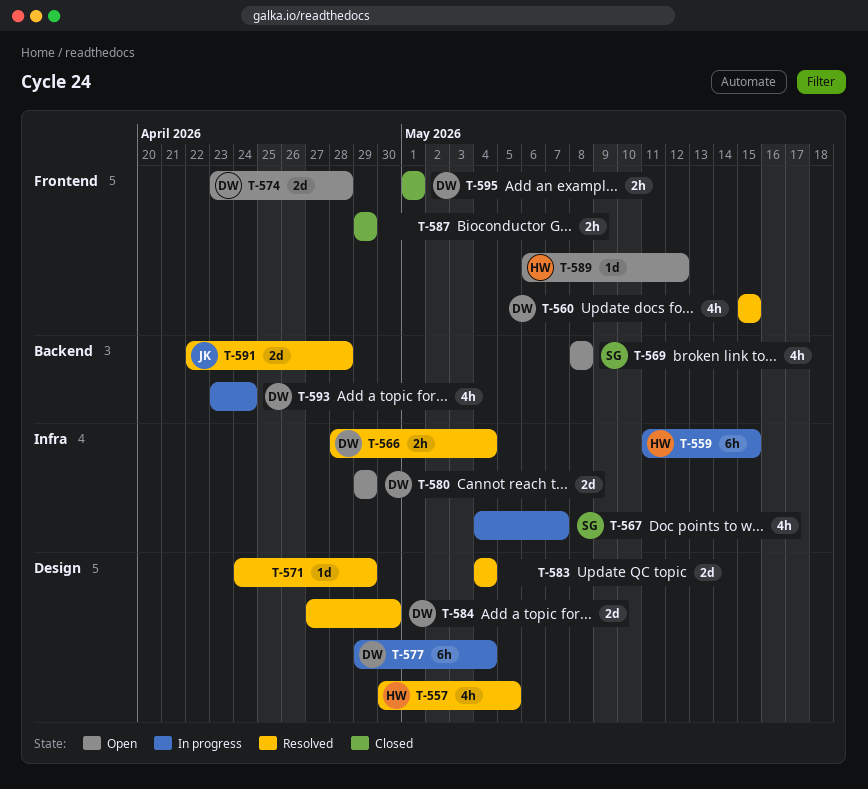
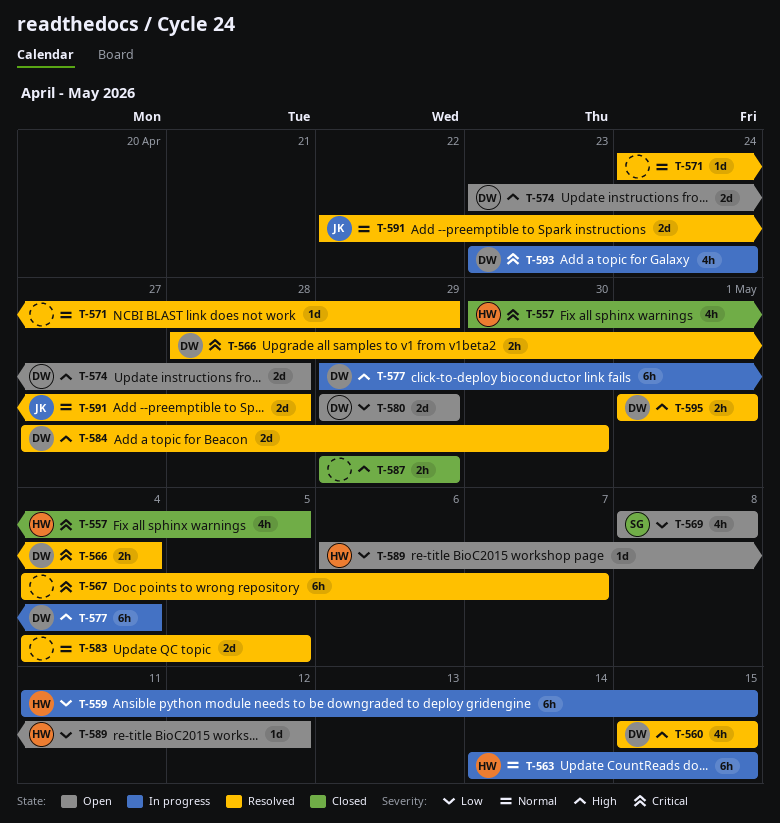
T-557, status: Resolved -> Closed
T-563: none -> present
T-567, status: In progress -> Resolved
T-567, owner: SG -> none
T-567, estimate: 4h -> 6h
T-583, due: May 4 -> May 5
T-595, status: Closed -> Resolved

